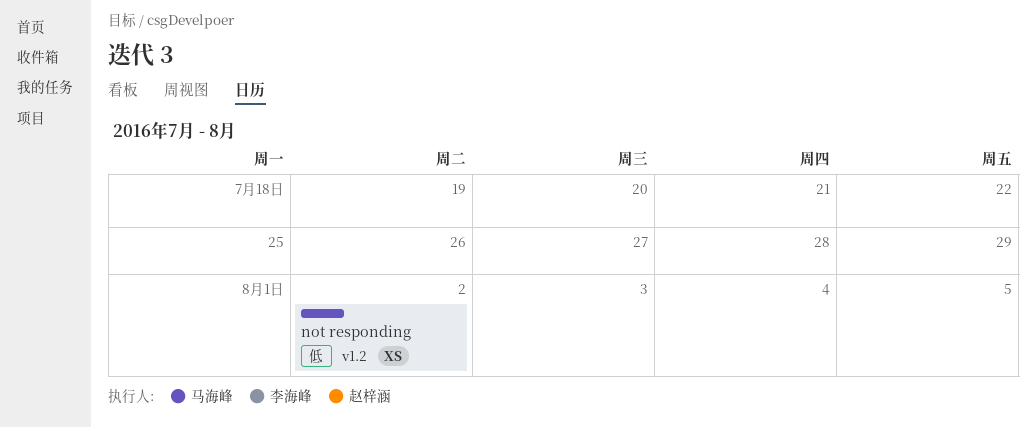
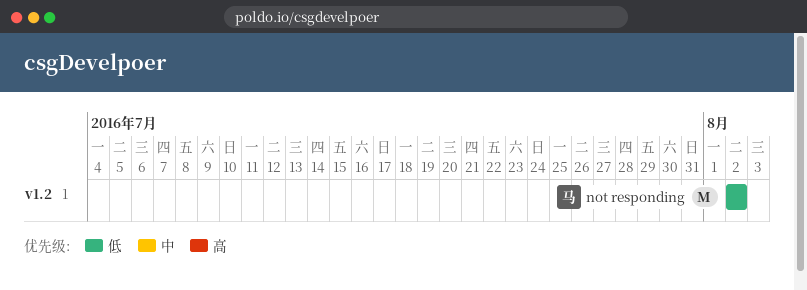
not responding, estimate: XS -> M

